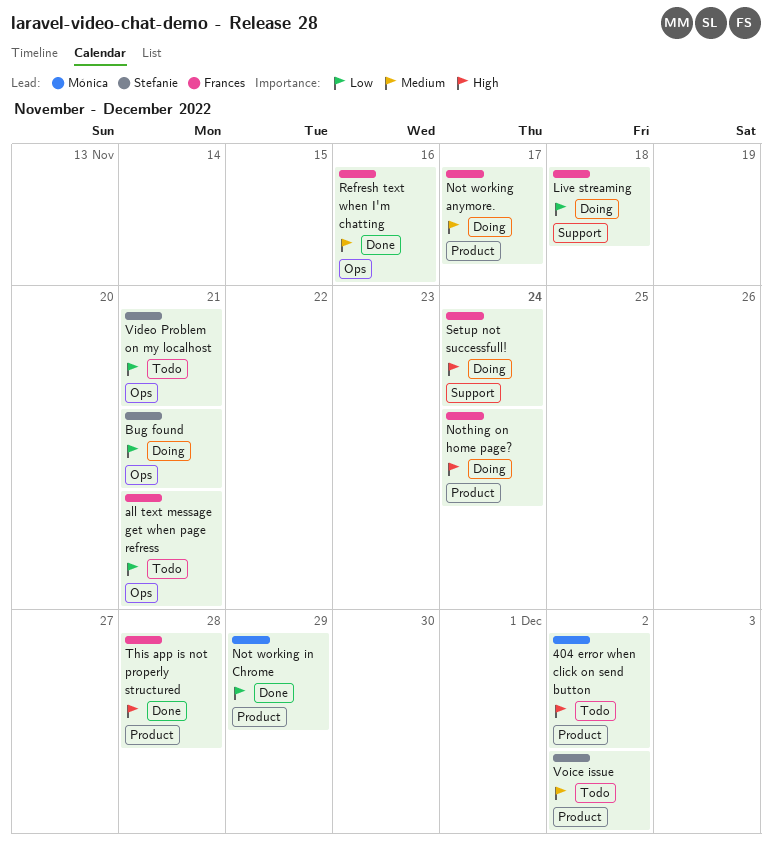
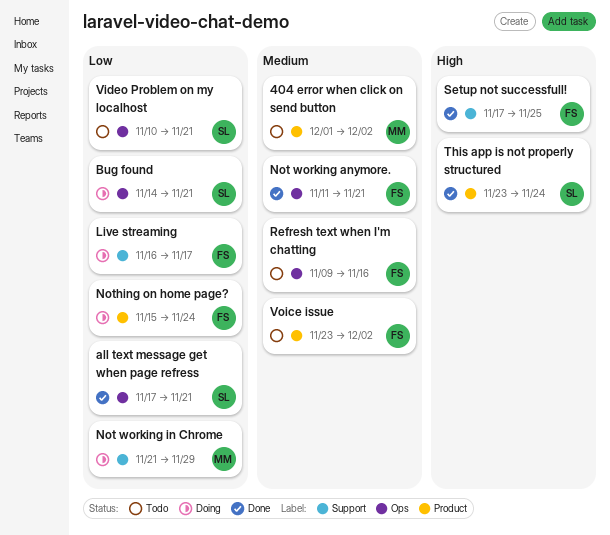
404 error when click on send button, priority: High -> Medium
all text message get when page refress, status: Todo -> Done
all text message get when page refress, owner: Frances -> Stefanie
Live streaming, due: Nov 18 -> Nov 17
Not working anymore., status: Doing -> Done
Not working anymore., label: Product -> Ops
Not working anymore., due: Nov 17 -> Nov 21
Not working in Chrome, status: Done -> Doing
Not working in Chrome, label: Product -> Support
Nothing on home page?, priority: High -> Low
Refresh text when I'm chatting, status: Done -> Todo
Setup not successfull!, status: Doing -> Done
Setup not successfull!, due: Nov 24 -> Nov 25
This app is not properly structured, owner: Frances -> Stefanie
This app is not properly structured, due: Nov 28 -> Nov 24
Voice issue, owner: Stefanie -> Frances

